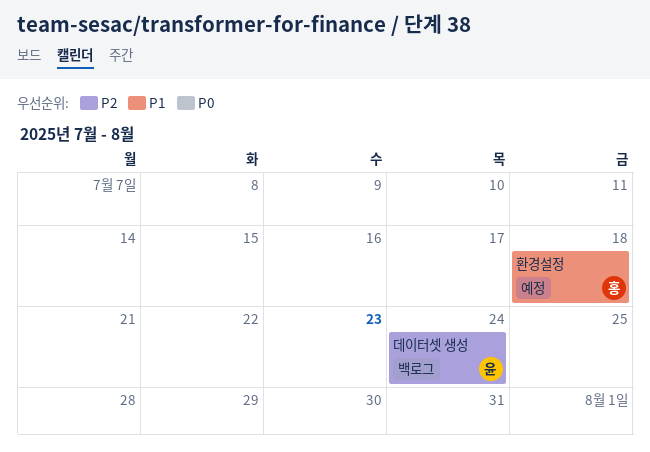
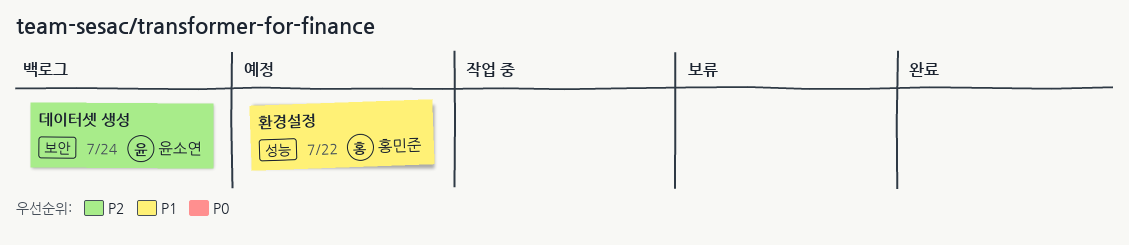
환경설정, due: Jul 18 -> Jul 22

